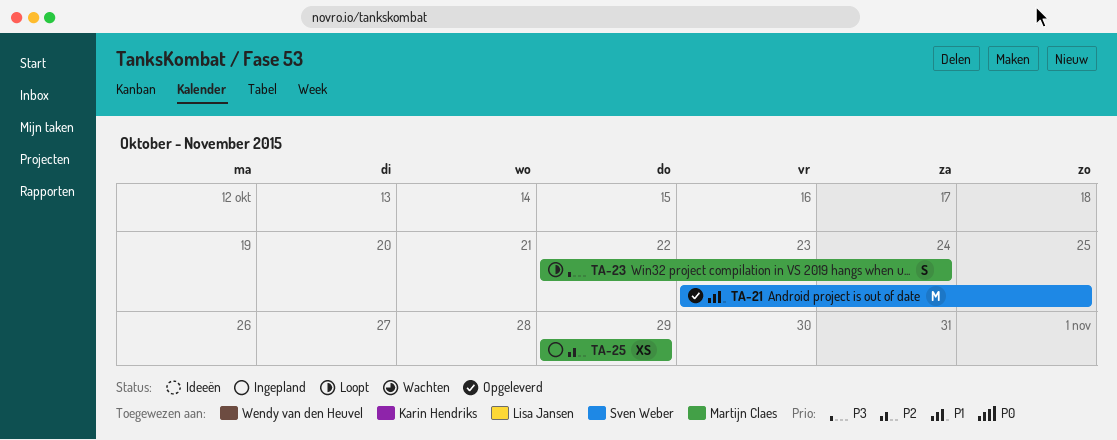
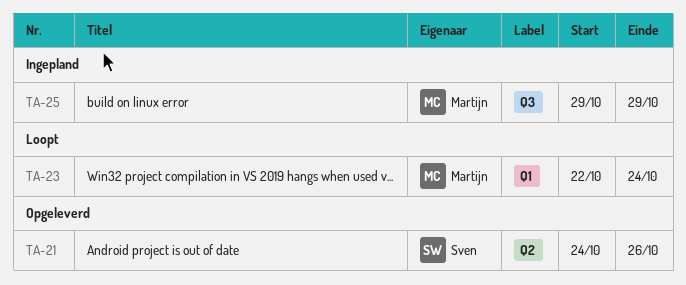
TA-21, start: Oct 23 -> Oct 24
TA-21, due: Oct 25 -> Oct 26

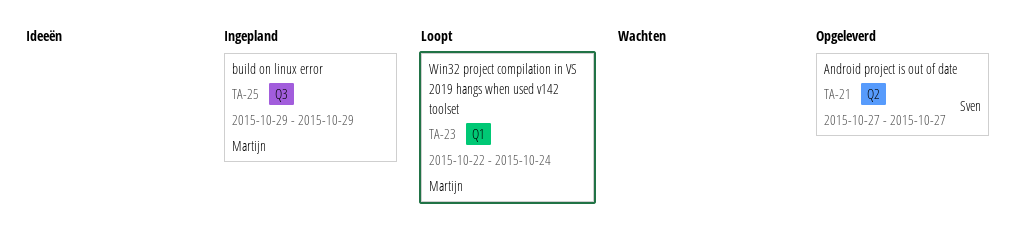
TA-21, start: Oct 24 -> Oct 27
TA-21, due: Oct 26 -> Oct 27

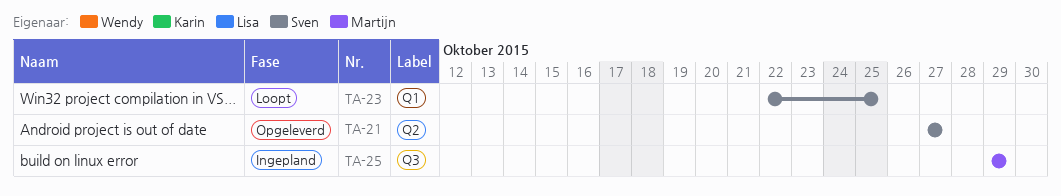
TA-23, owner: Martijn -> Sven
TA-23, due: Oct 24 -> Oct 25

